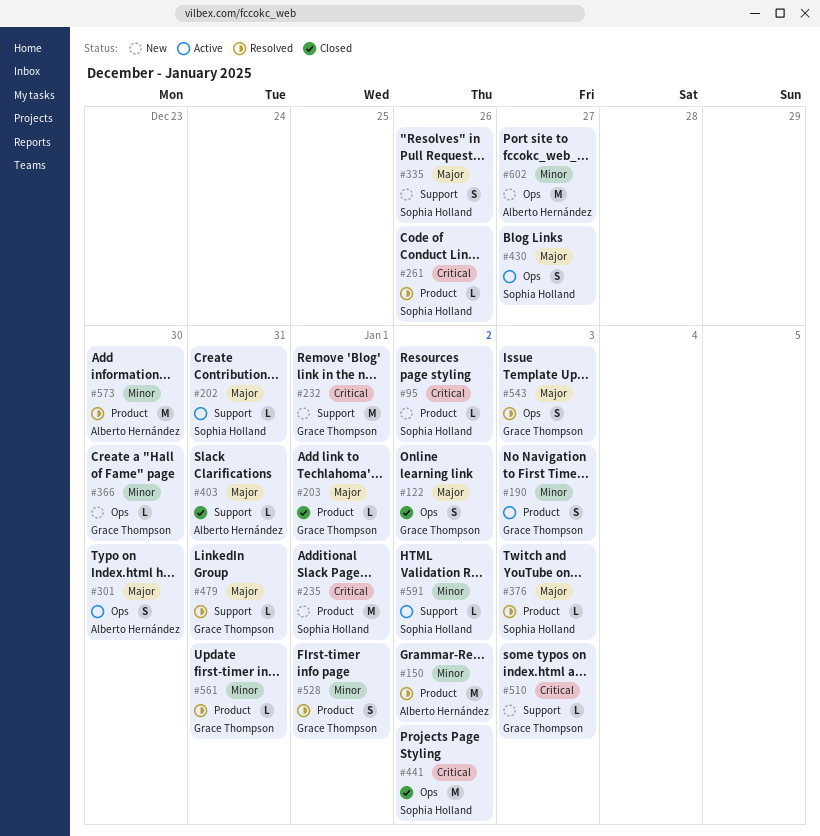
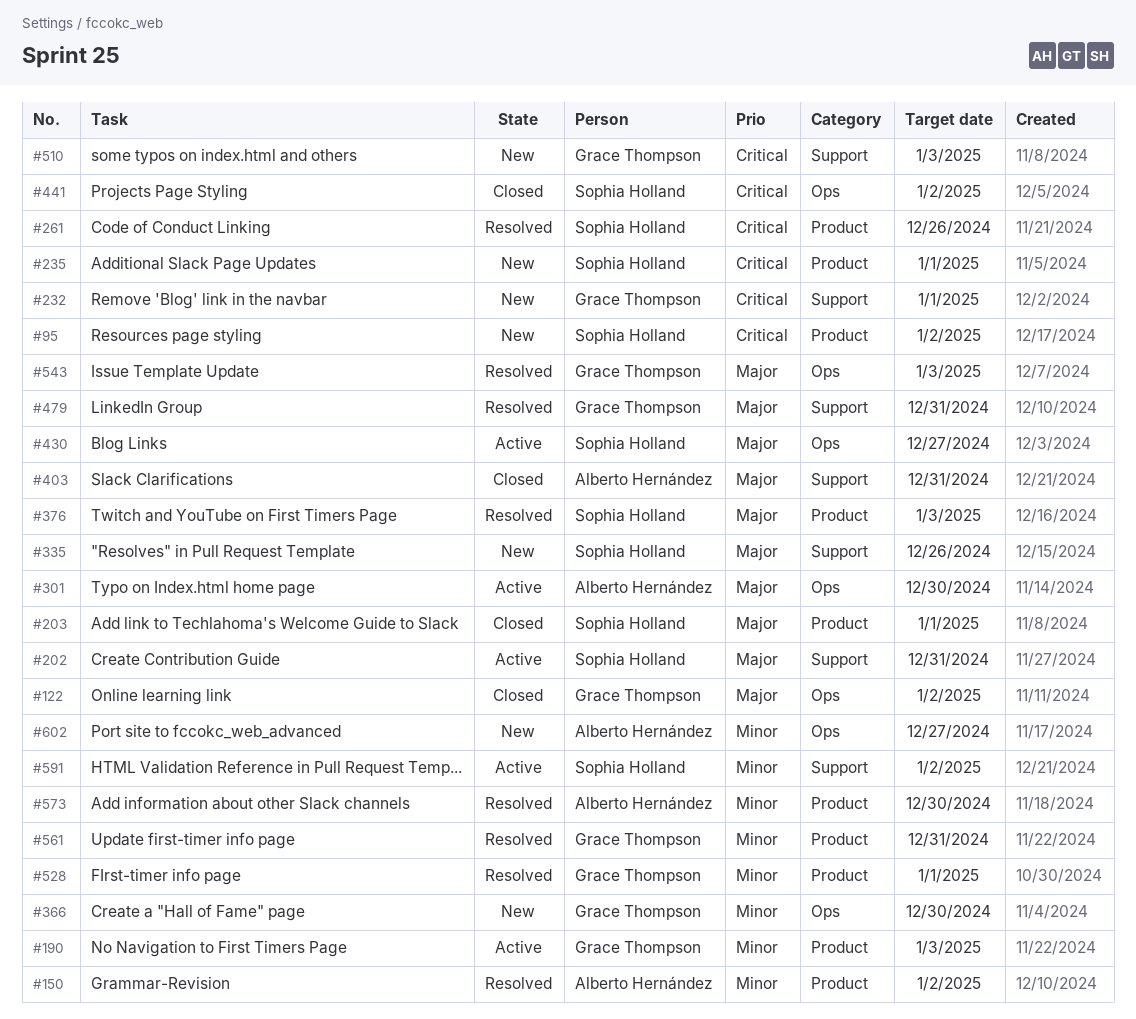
#203, owner: Grace Thompson -> Sophia Holland

